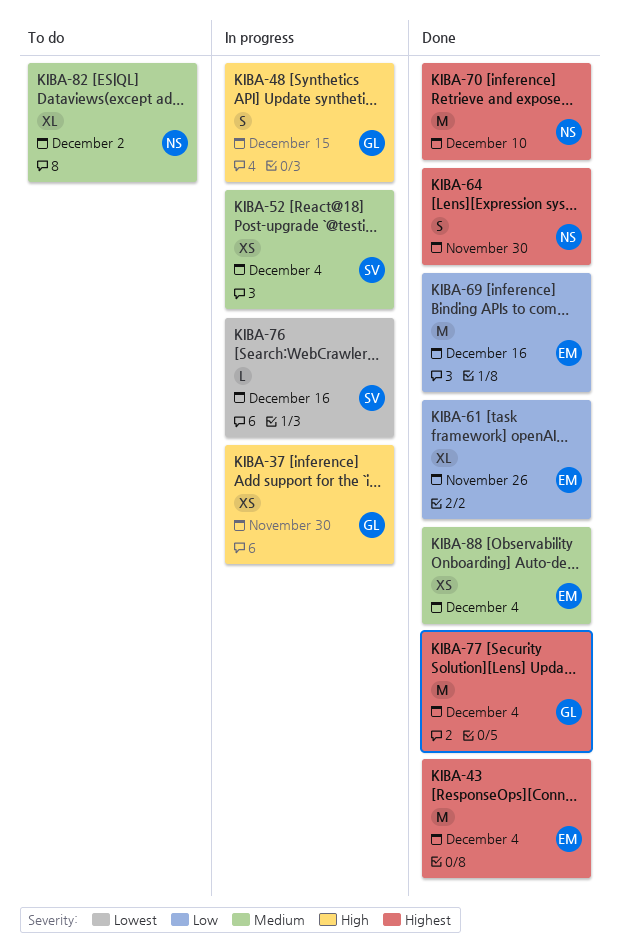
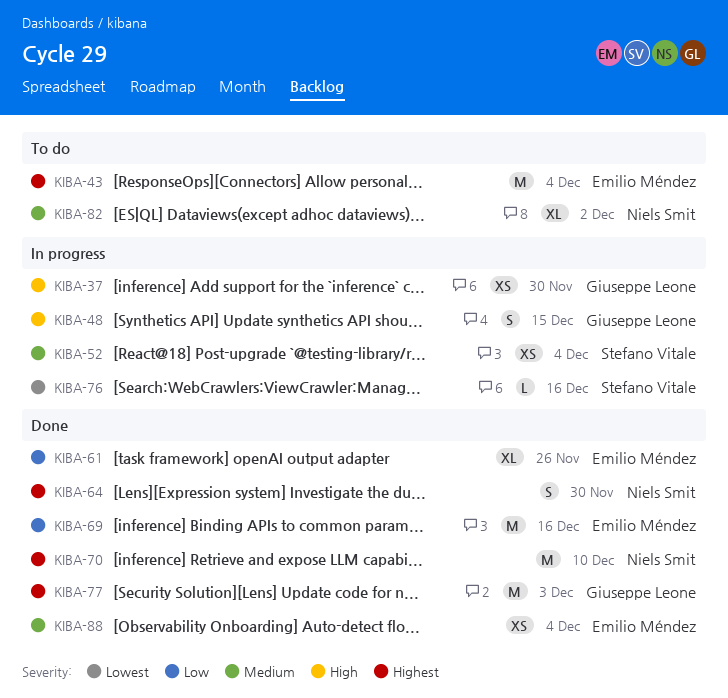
KIBA-43, status: Done -> To do
KIBA-77, due: Dec 4 -> Dec 3

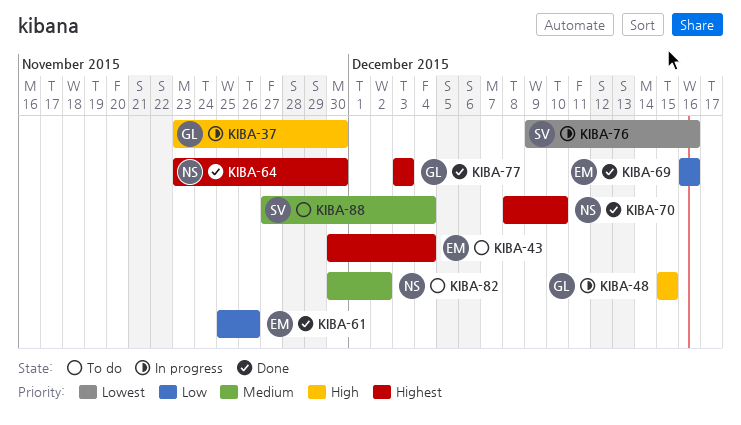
KIBA-52: present -> none
KIBA-88, status: Done -> To do
KIBA-88, owner: Emilio Méndez -> Stefano Vitale

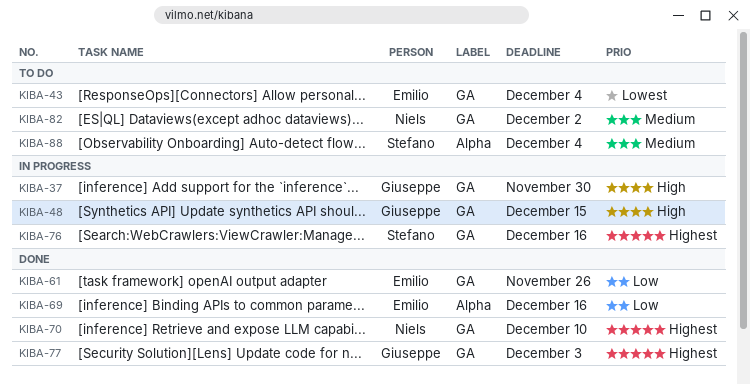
KIBA-43, priority: Highest -> Lowest
KIBA-64: present -> none
KIBA-76, priority: Lowest -> Highest

